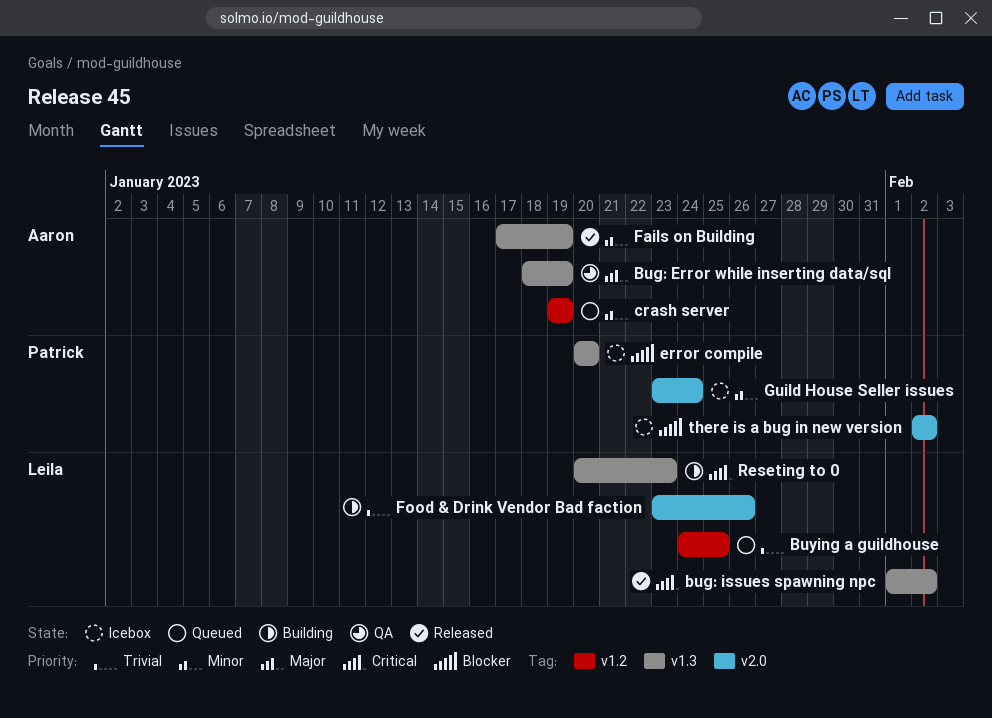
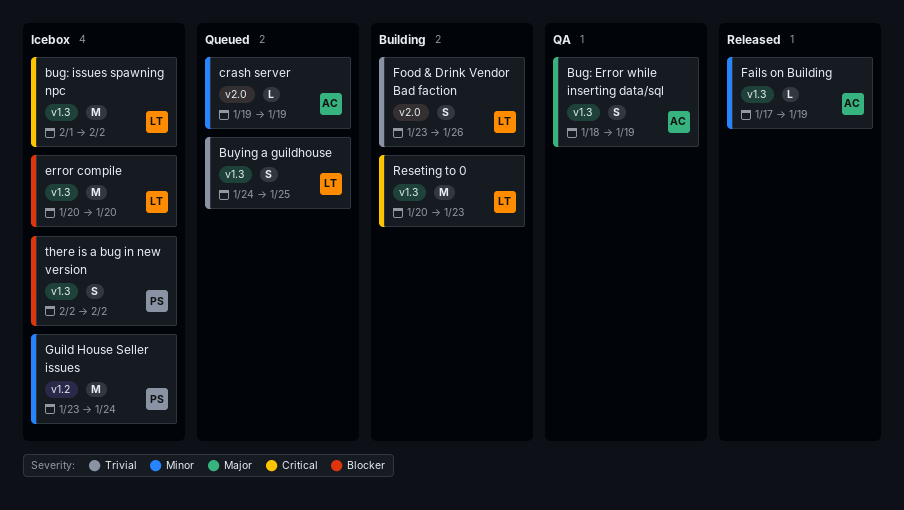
bug: issues spawning npc, status: Released -> Icebox
Buying a guildhouse, label: v1.2 -> v1.3
crash server, label: v1.2 -> v2.0
error compile, owner: Patrick -> Leila
Guild House Seller issues, label: v2.0 -> v1.2
there is a bug in new version, label: v2.0 -> v1.3

